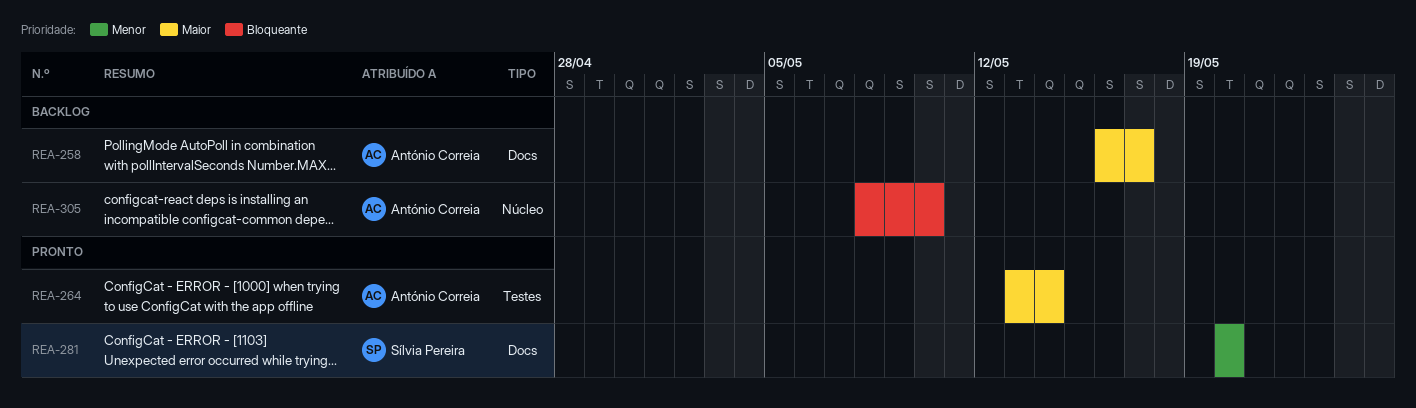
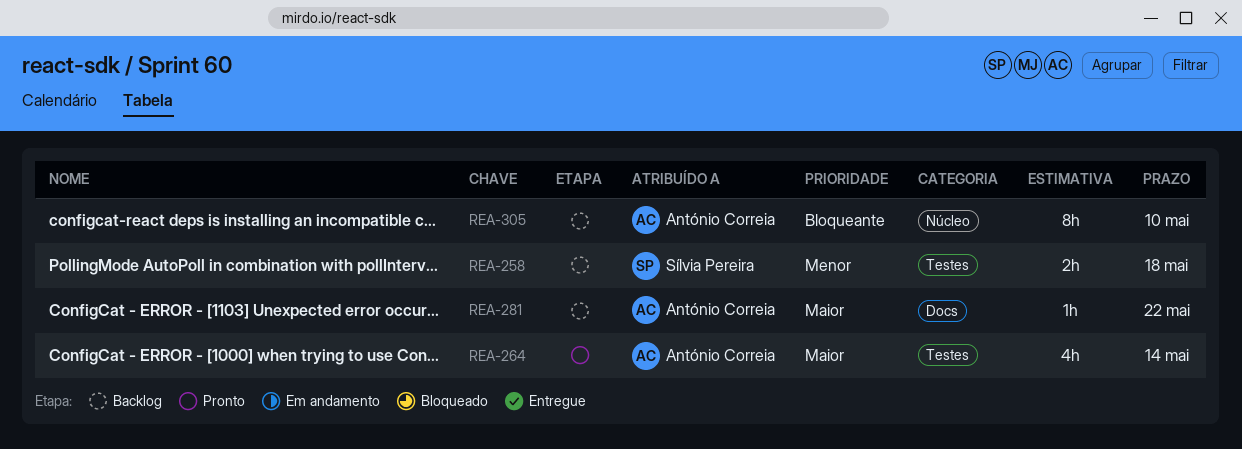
REA-258, owner: António Correia -> Sílvia Pereira
REA-258, priority: Maior -> Menor
REA-258, label: Docs -> Testes
REA-258, due: May 17 -> May 18
REA-281, status: Pronto -> Backlog
REA-281, owner: Sílvia Pereira -> António Correia
REA-281, priority: Menor -> Maior
REA-281, due: May 20 -> May 22

